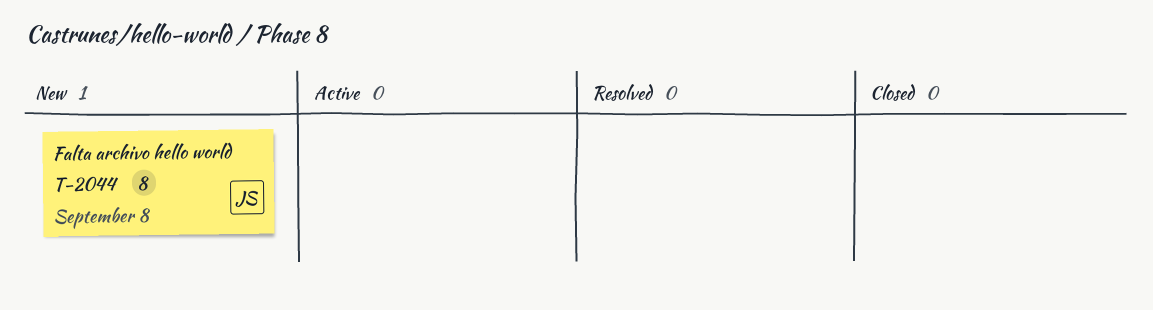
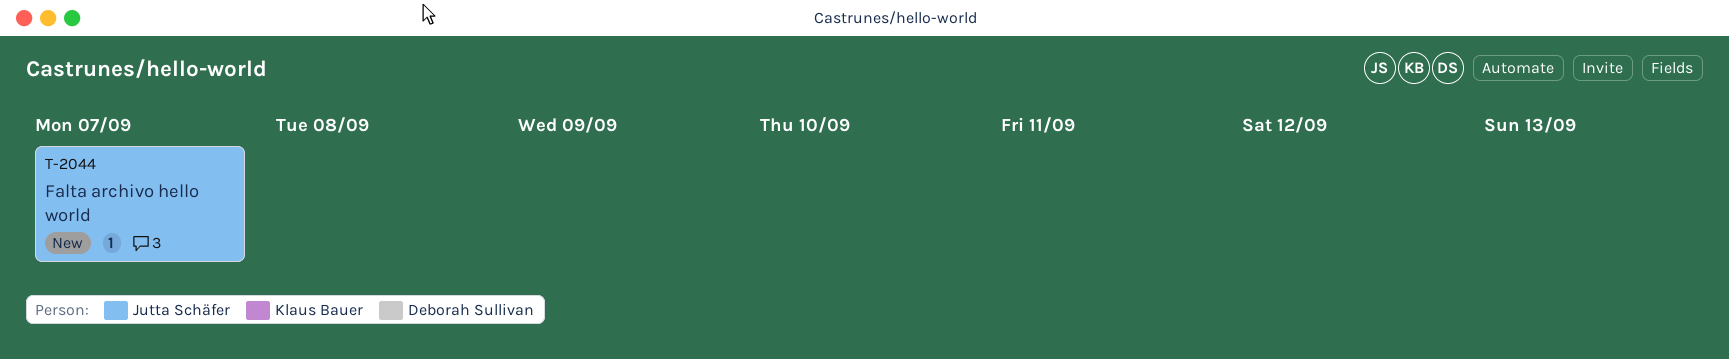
T-2044, estimate: 8 -> 1
T-2044, due: Sep 8 -> Sep 7

